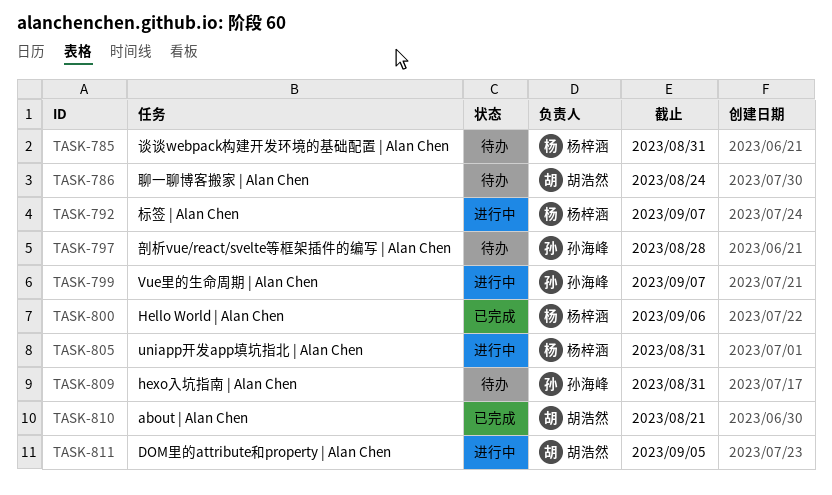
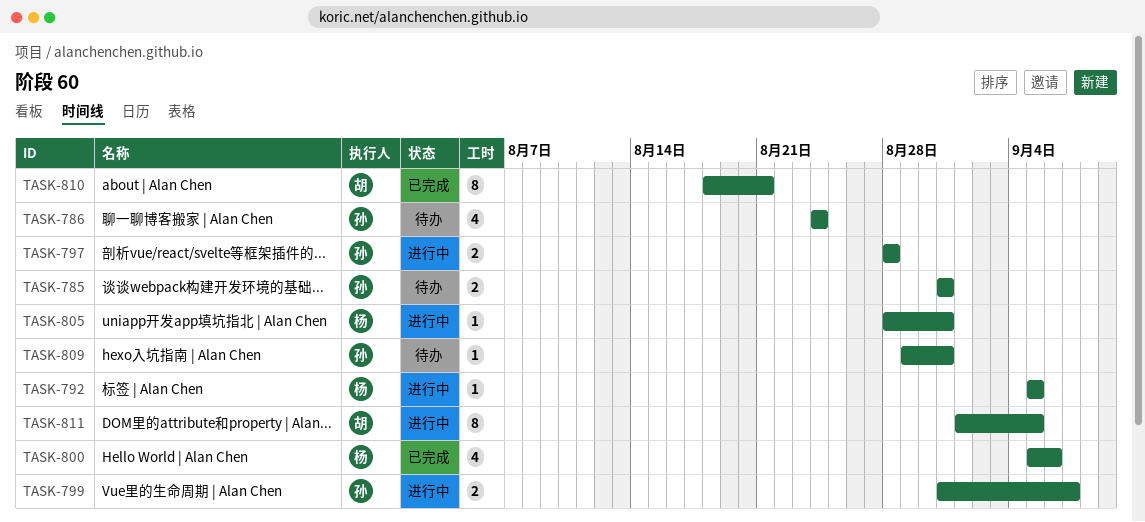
TASK-785, owner: 杨梓涵 -> 孙海峰
TASK-786, owner: 胡浩然 -> 孙海峰
TASK-792, due: Sep 7 -> Sep 5
TASK-797, status: 待办 -> 进行中

